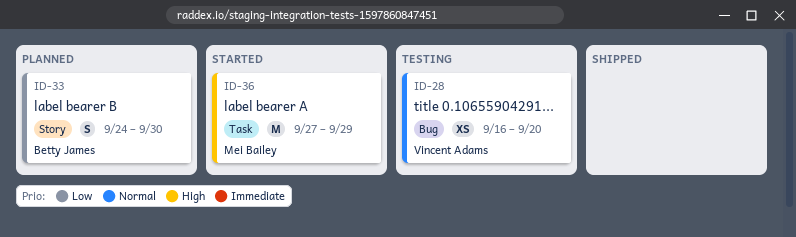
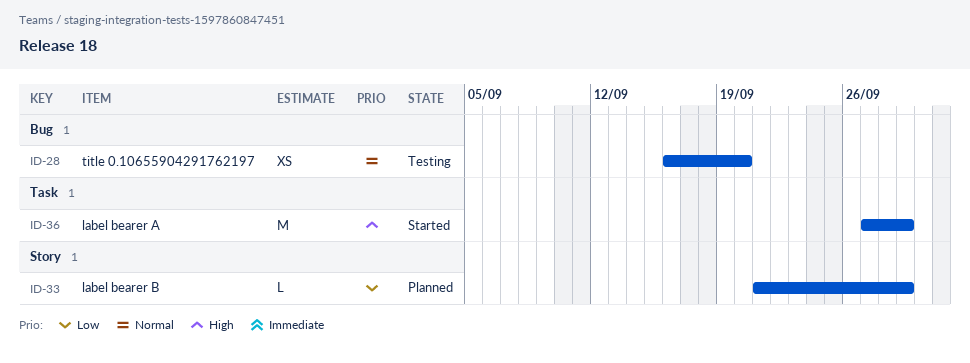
ID-33, estimate: S -> L
ID-33, start: Sep 24 -> Sep 21
ID-33, due: Sep 30 -> Sep 29

